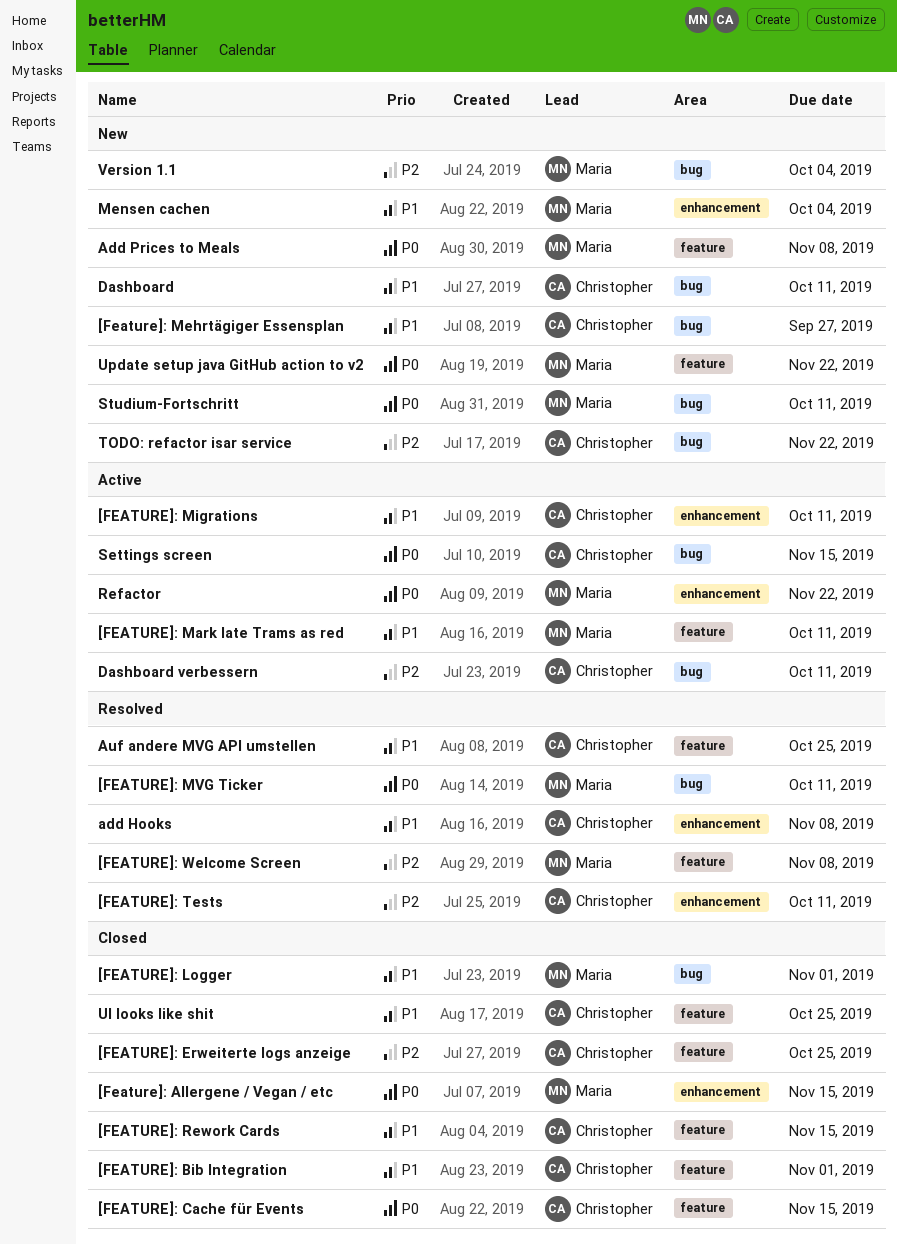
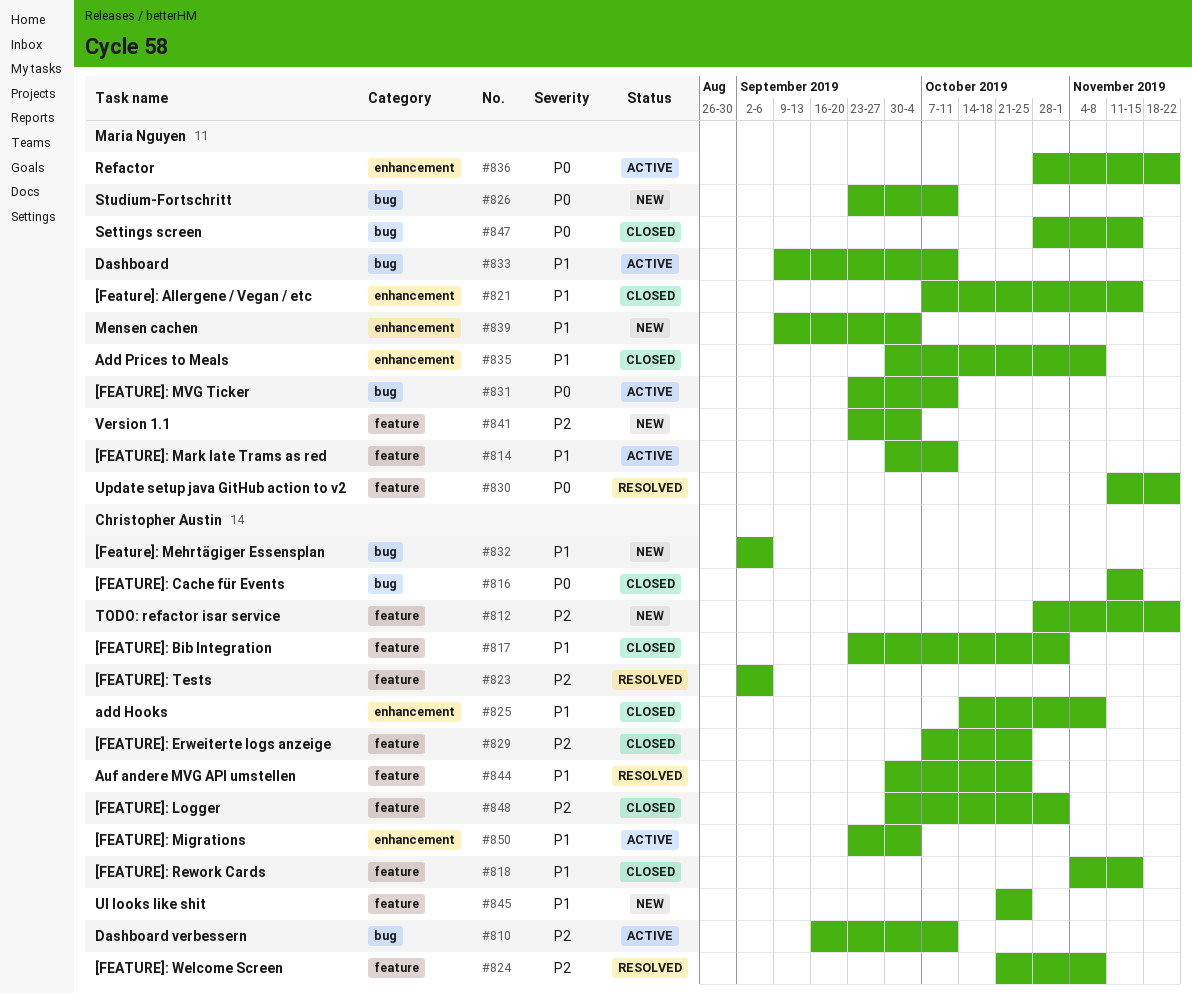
[Feature]: Allergene / Vegan / etc, priority: P0 -> P1
[FEATURE]: Cache für Events, label: feature -> bug
[FEATURE]: Logger, owner: Maria Nguyen -> Christopher Austin
[FEATURE]: Logger, priority: P1 -> P2
[FEATURE]: Logger, label: bug -> feature
[Feature]: Mehrtägiger Essensplan, due: Sep 27 -> Sep 6
[FEATURE]: Migrations, due: Oct 11 -> Oct 4
[FEATURE]: MVG Ticker, status: Resolved -> Active
[FEATURE]: Tests, label: enhancement -> feature
[FEATURE]: Tests, due: Oct 11 -> Sep 6
[FEATURE]: Welcome Screen, owner: Maria Nguyen -> Christopher Austin
add Hooks, status: Resolved -> Closed
Add Prices to Meals, status: New -> Closed
Add Prices to Meals, priority: P0 -> P1
Add Prices to Meals, label: feature -> enhancement
Dashboard, status: New -> Active
Dashboard, owner: Christopher Austin -> Maria Nguyen
Settings screen, status: Active -> Closed
Settings screen, owner: Christopher Austin -> Maria Nguyen
TODO: refactor isar service, label: bug -> feature
UI looks like shit, status: Closed -> New
Update setup java GitHub action to v2, status: New -> Resolved
Version 1.1, label: bug -> feature

